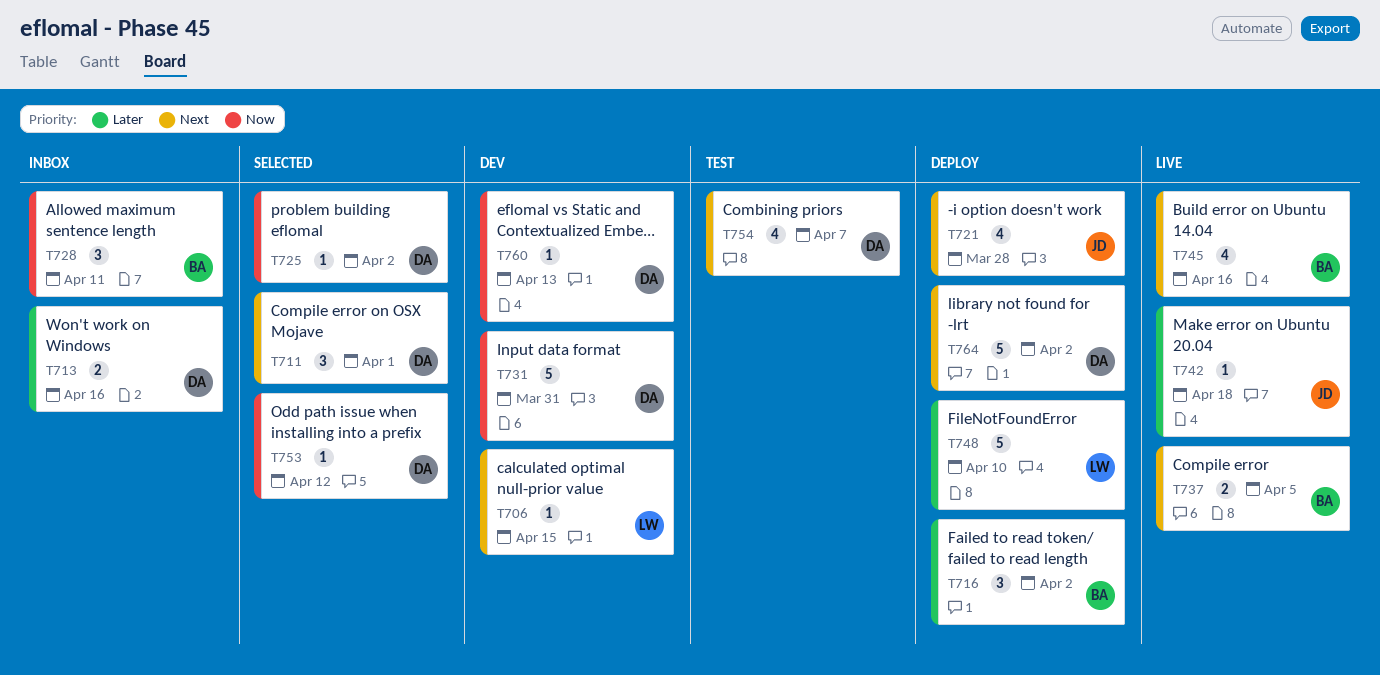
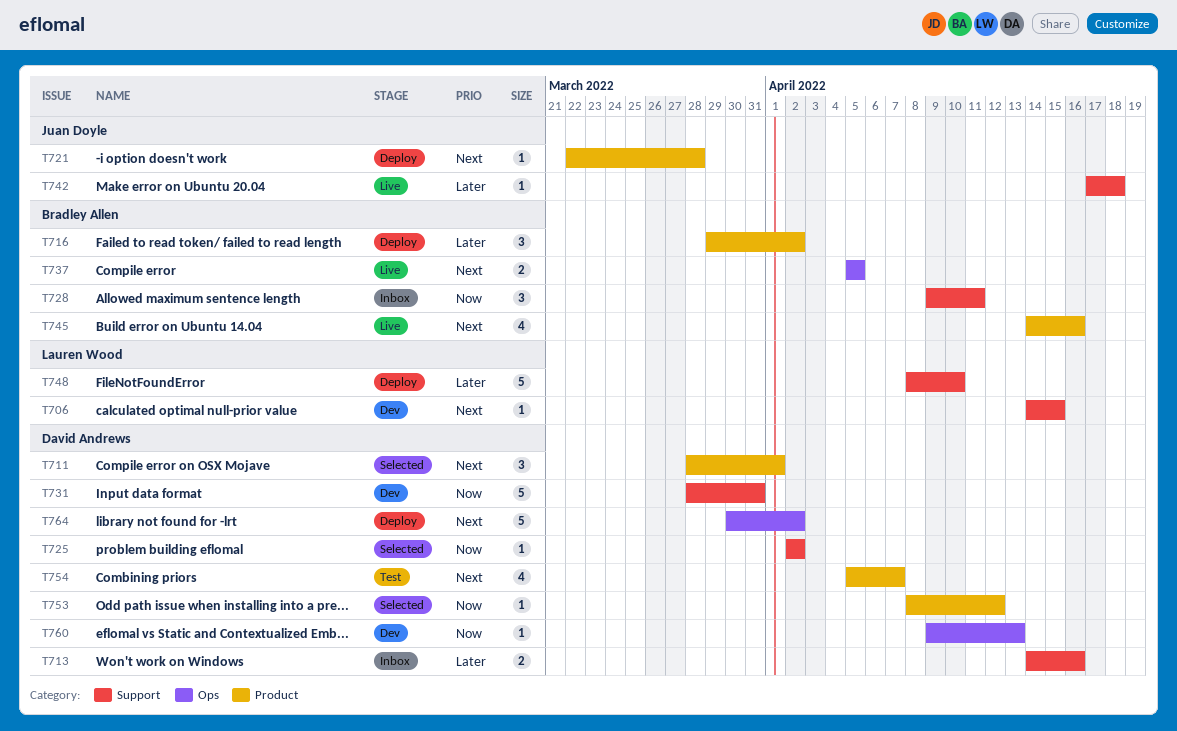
T721, estimate: 4 -> 1

